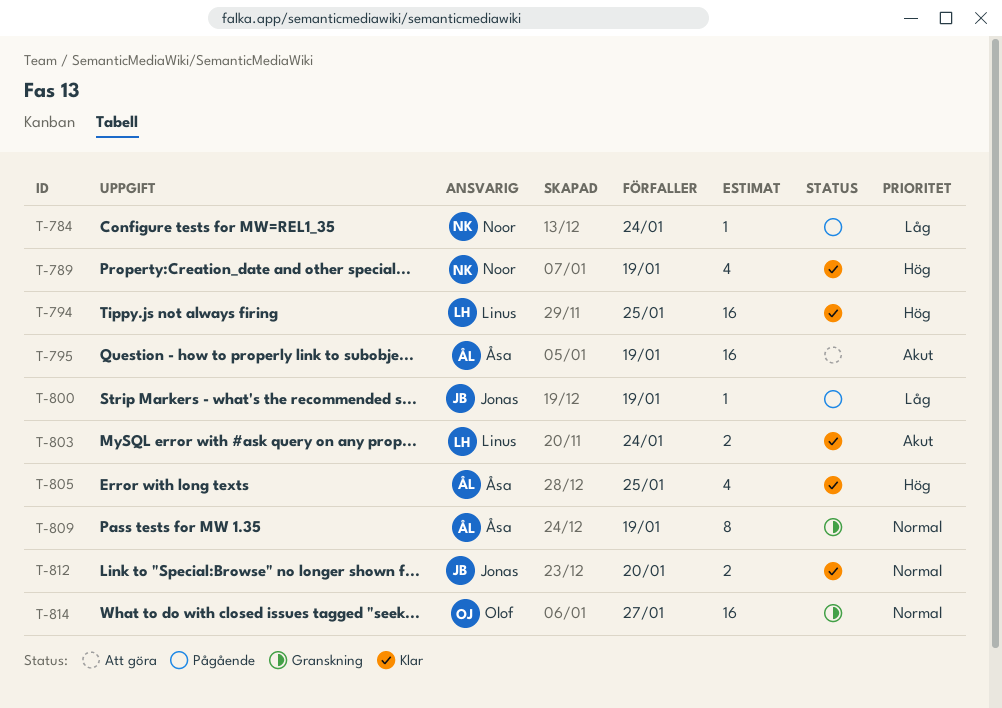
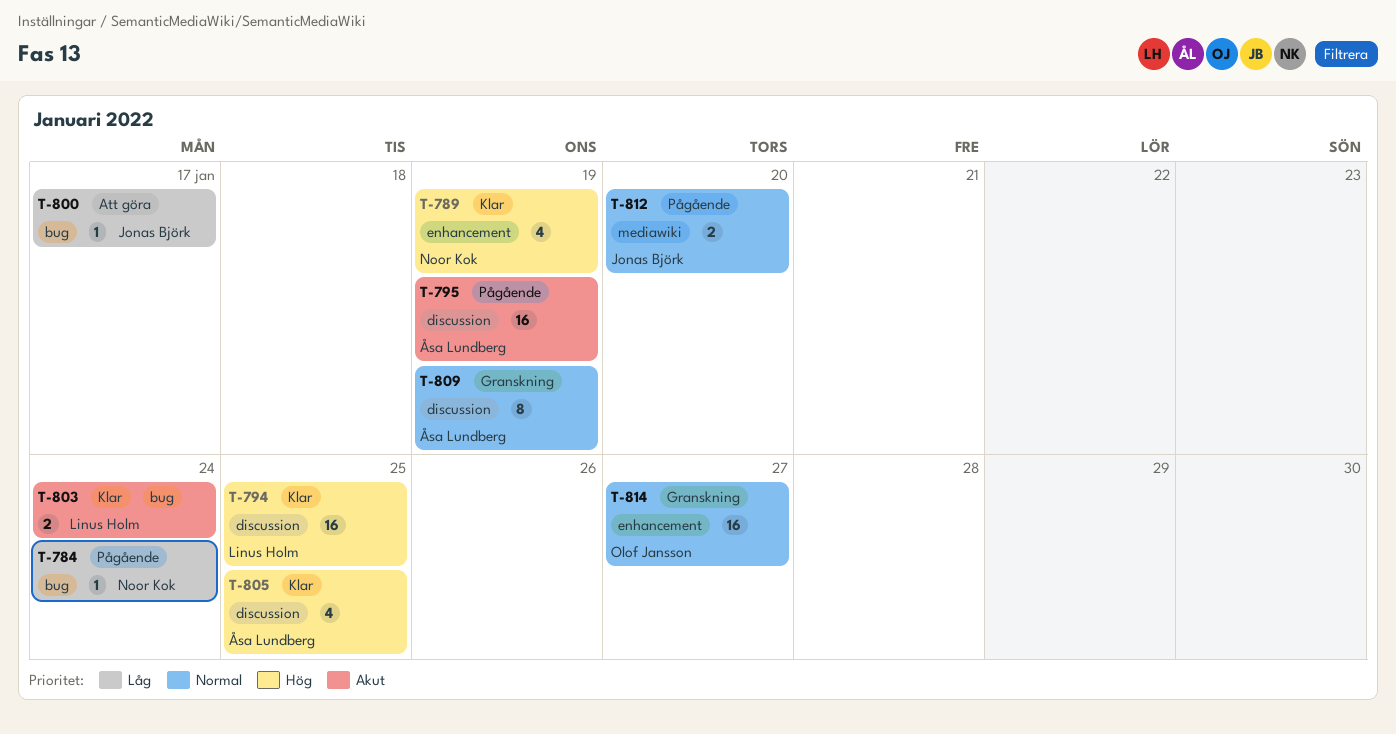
T-795, status: Att göra -> Pågående
T-800, status: Pågående -> Att göra
T-800, due: Jan 19 -> Jan 17
T-812, status: Klar -> Pågående

